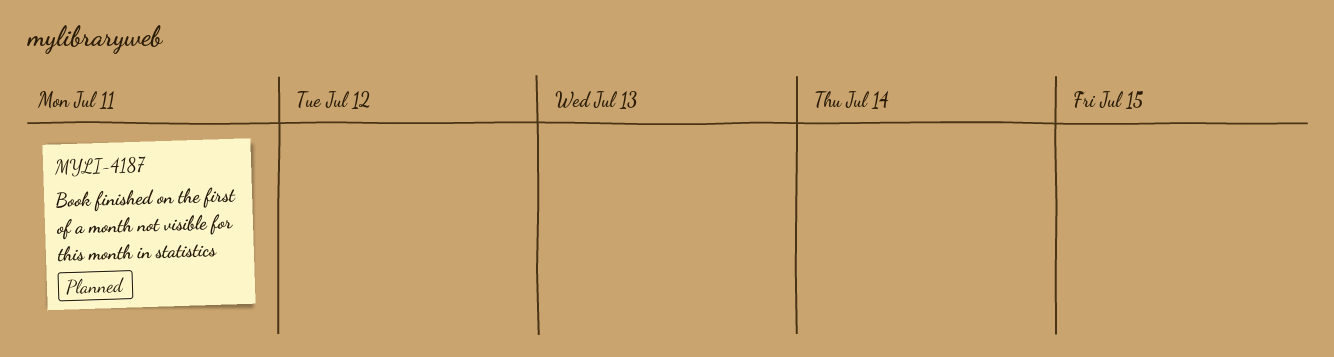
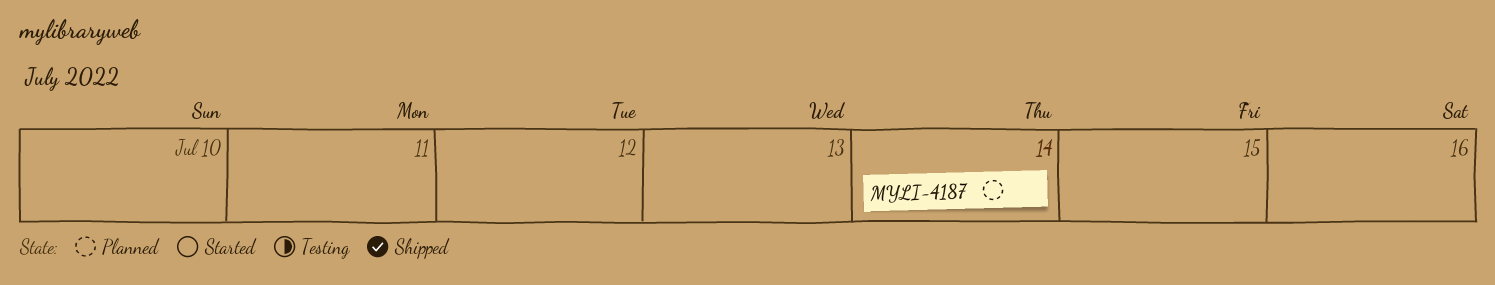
MYLI-4187, due: Jul 11 -> Jul 14

